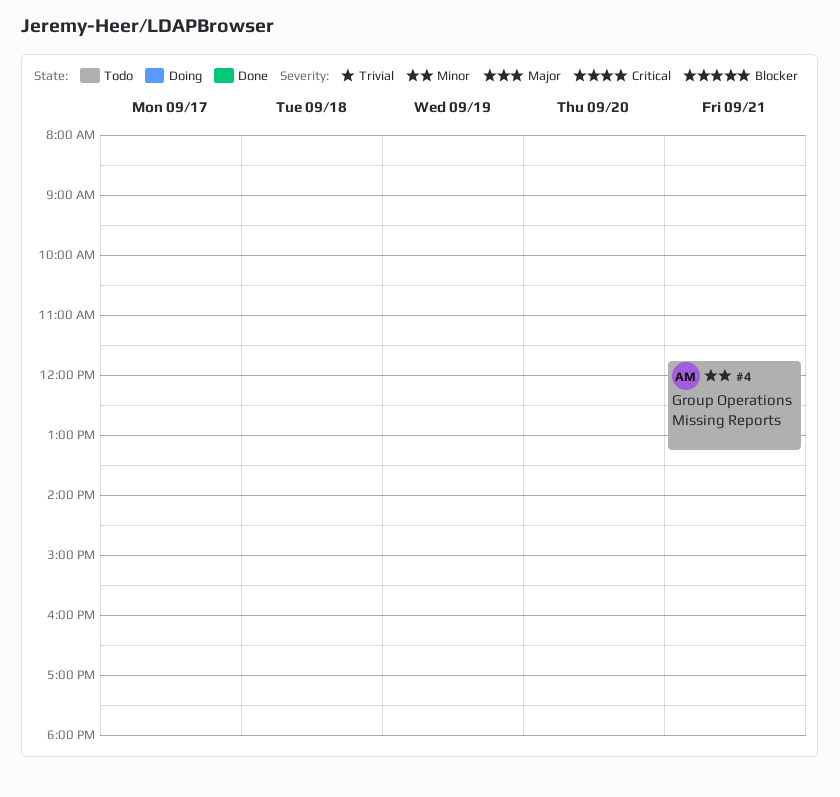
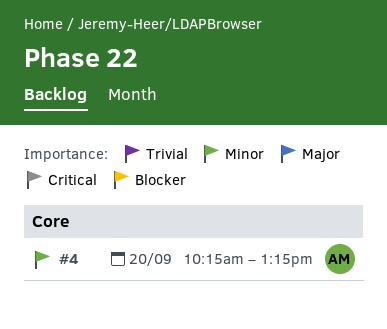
#4, day: Sep 21 -> Sep 20
#4, begins: 11:45 -> 10:15

